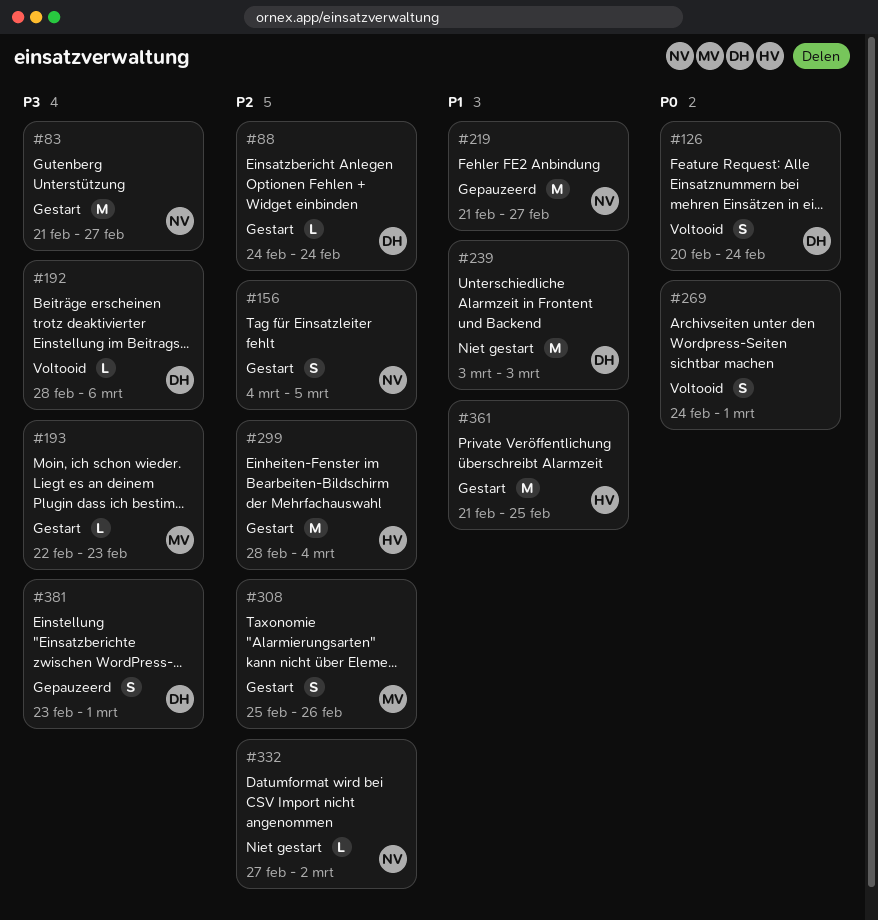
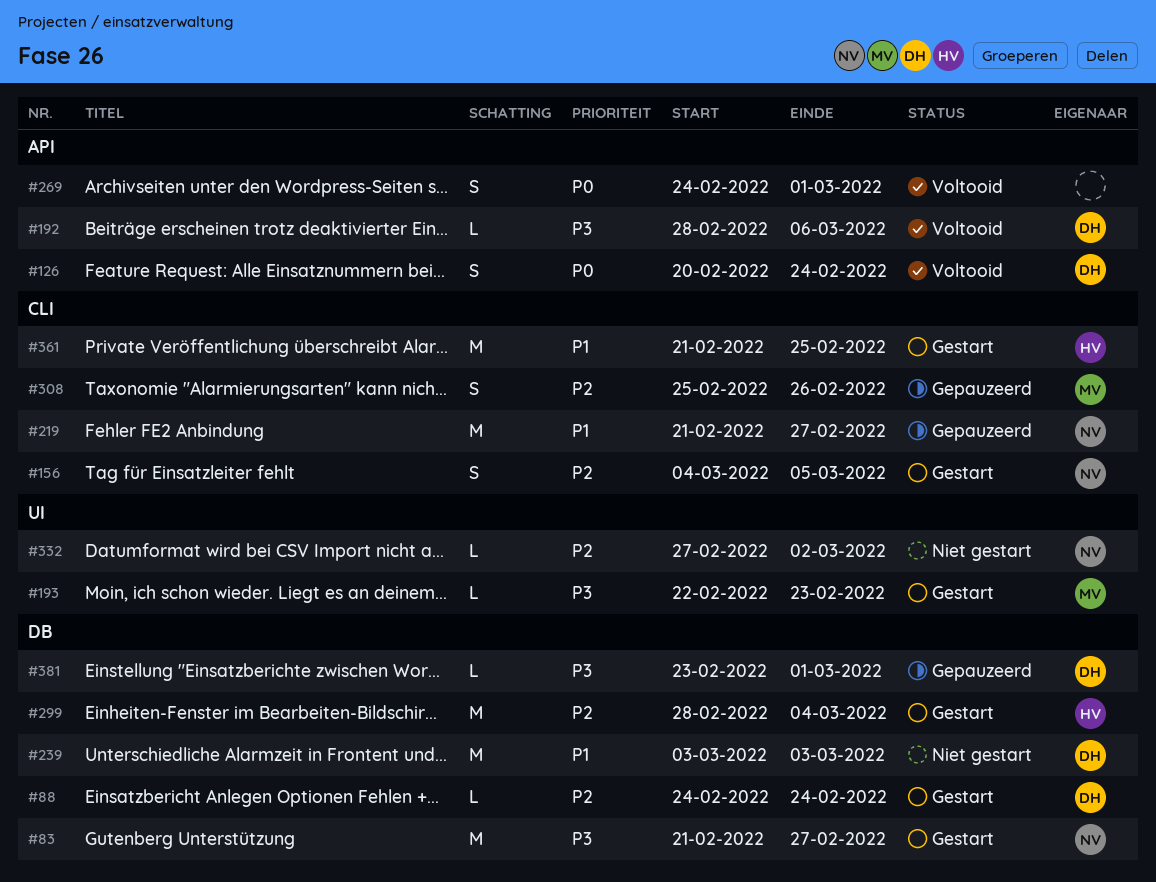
#308, status: Gestart -> Gepauzeerd
#381, estimate: S -> L

